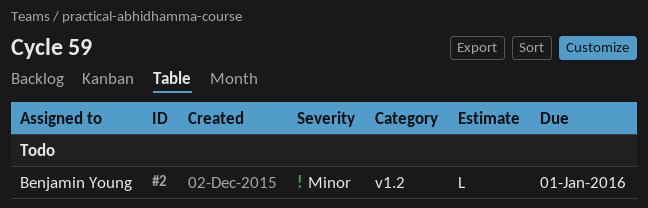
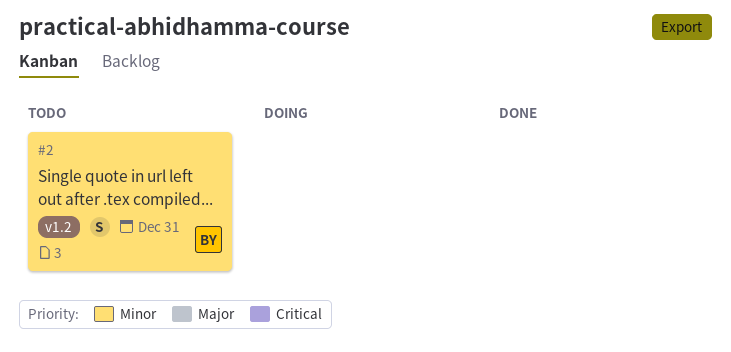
#2, estimate: L -> S
#2, due: Jan 1 -> Dec 31

